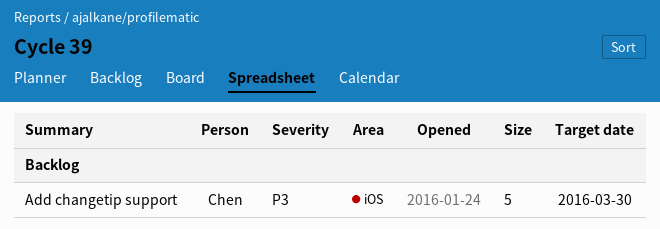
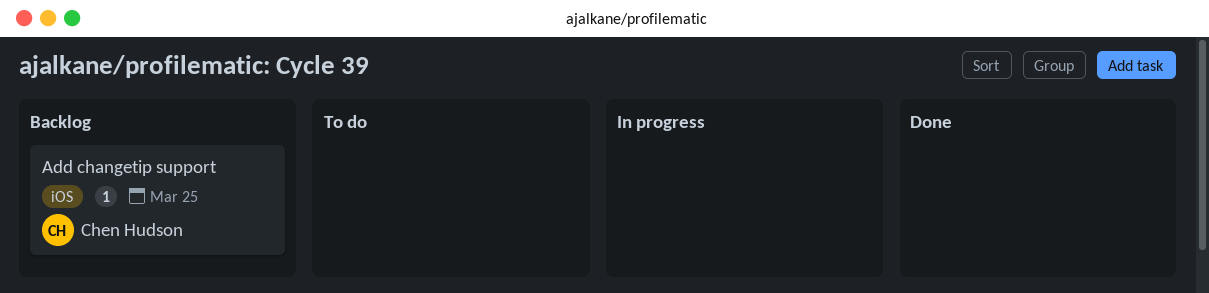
Add changetip support, estimate: 5 -> 1
Add changetip support, due: Mar 30 -> Mar 25

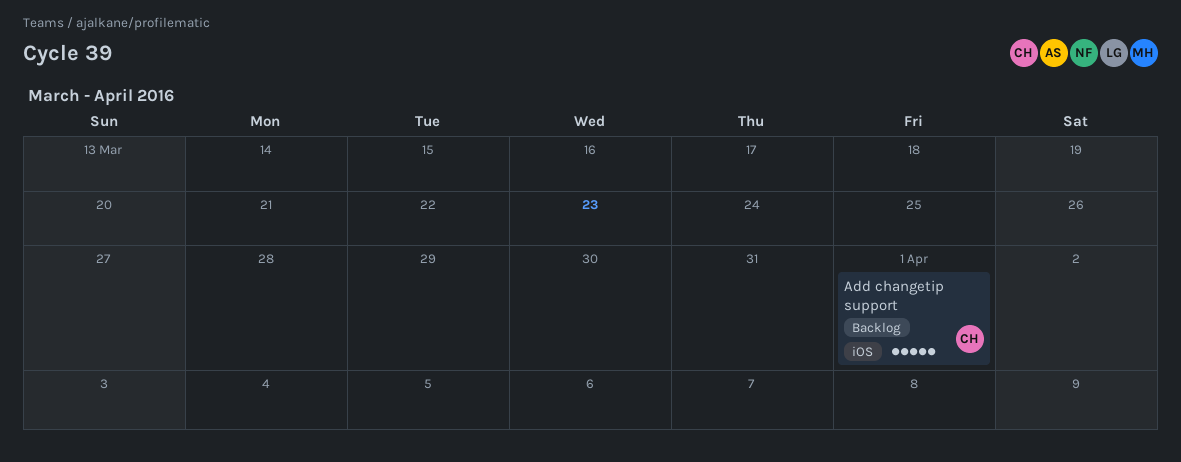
Add changetip support, estimate: 1 -> 5
Add changetip support, due: Mar 25 -> Apr 1

